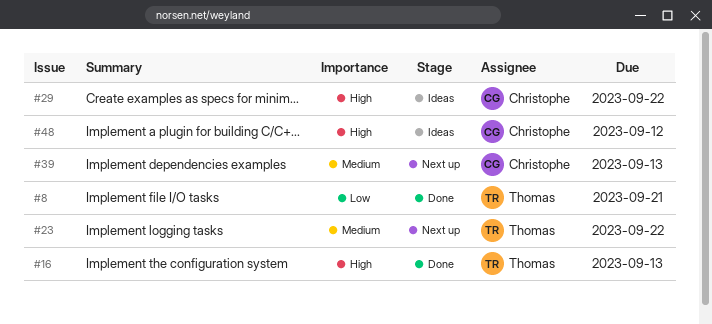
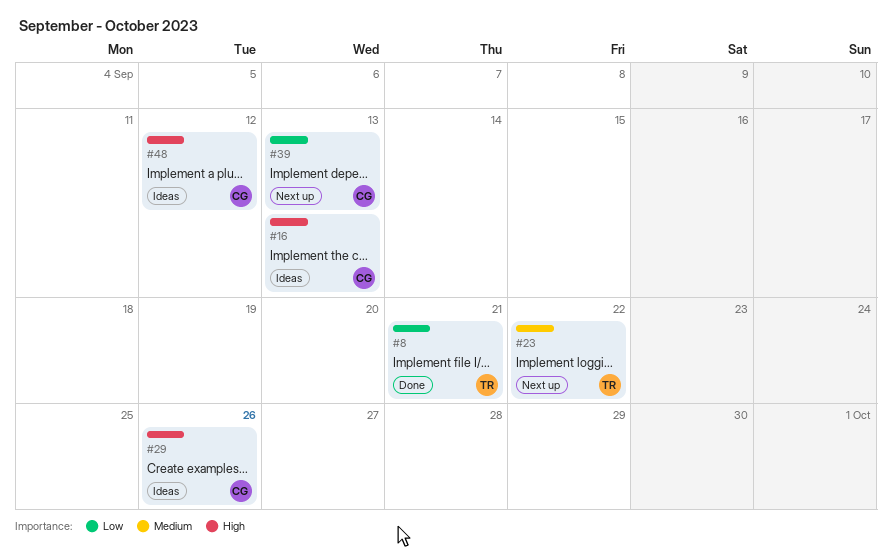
#16, status: Done -> Ideas
#16, owner: Thomas -> Christophe
#29, due: Sep 22 -> Sep 26
#39, priority: Medium -> Low

